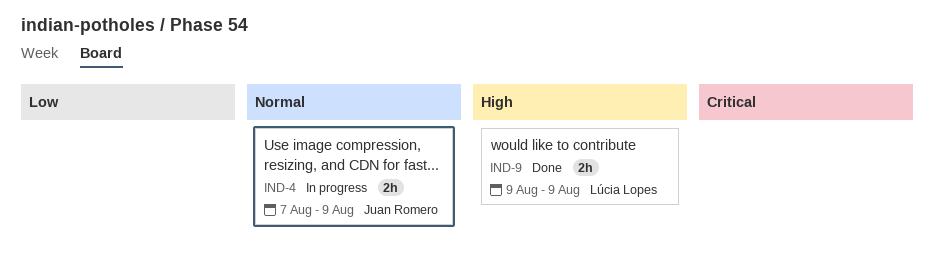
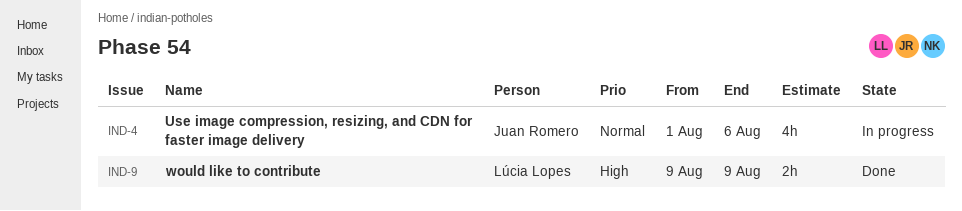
IND-4, estimate: 2h -> 4h
IND-4, start: Aug 7 -> Aug 1
IND-4, due: Aug 9 -> Aug 6

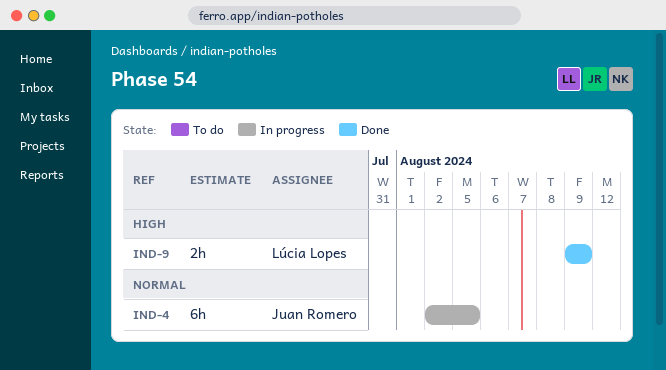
IND-4, estimate: 4h -> 6h
IND-4, start: Aug 1 -> Aug 2
IND-4, due: Aug 6 -> Aug 5

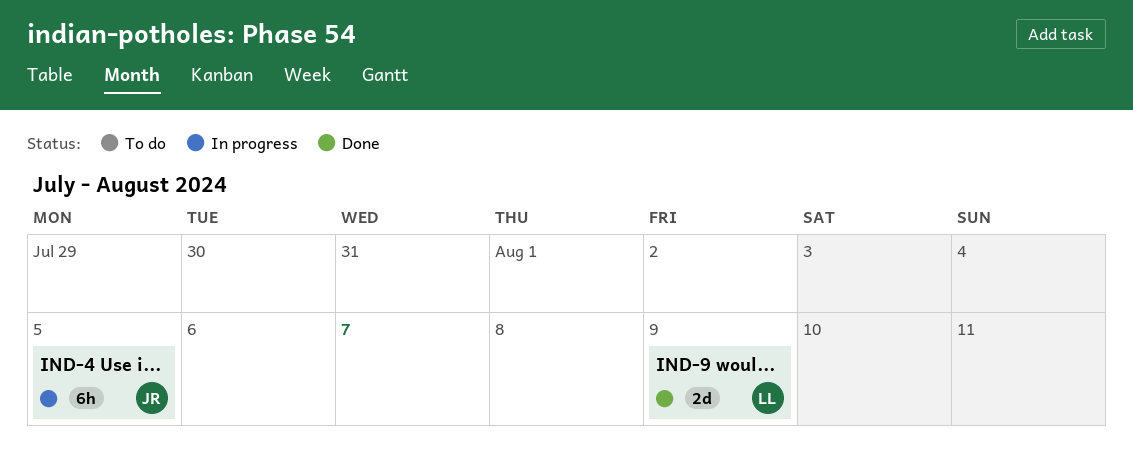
IND-9, estimate: 2h -> 2d

